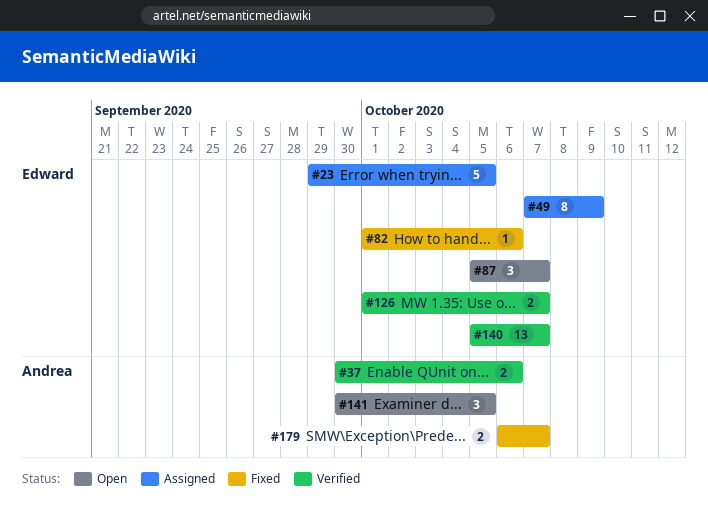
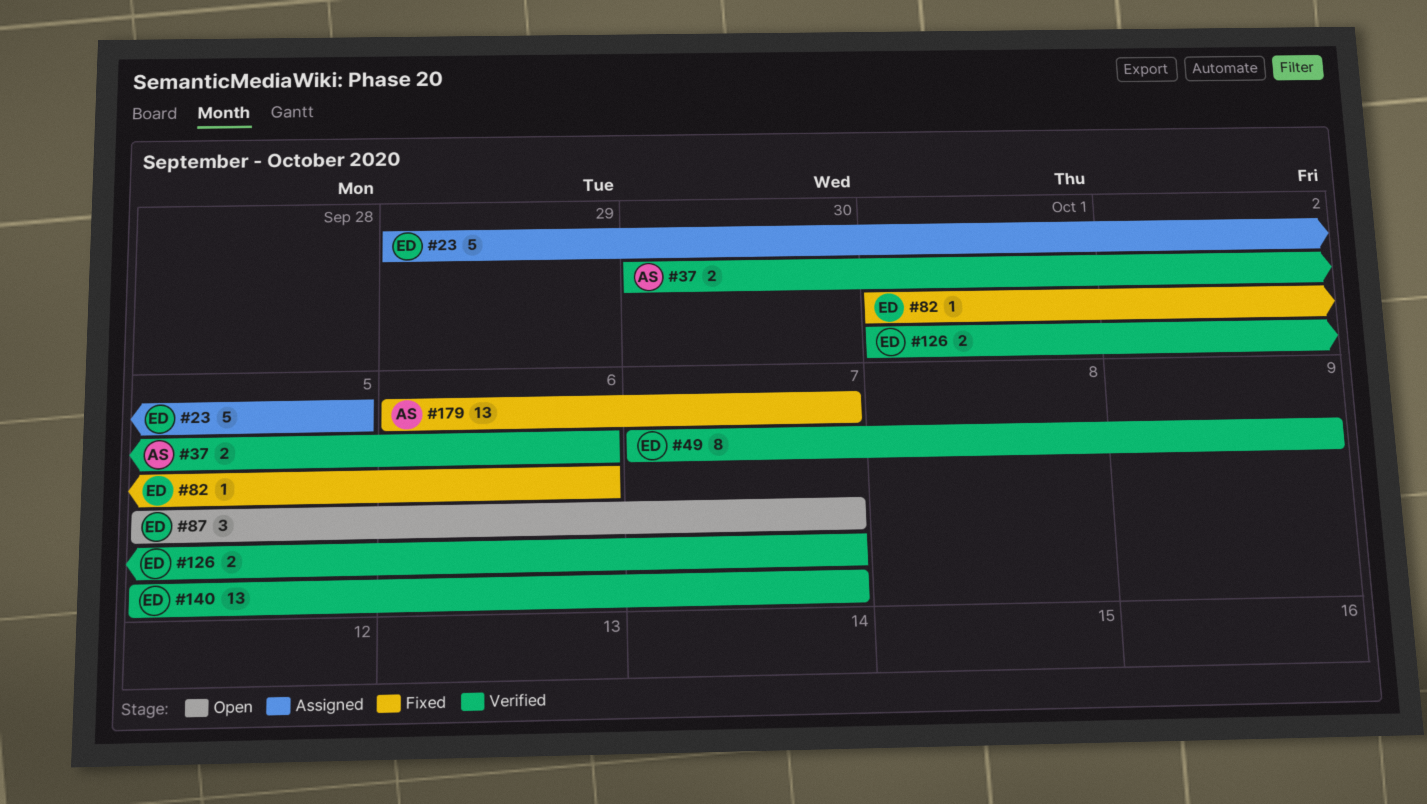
#49, status: Assigned -> Verified
#141: present -> none
#179, estimate: 2 -> 13

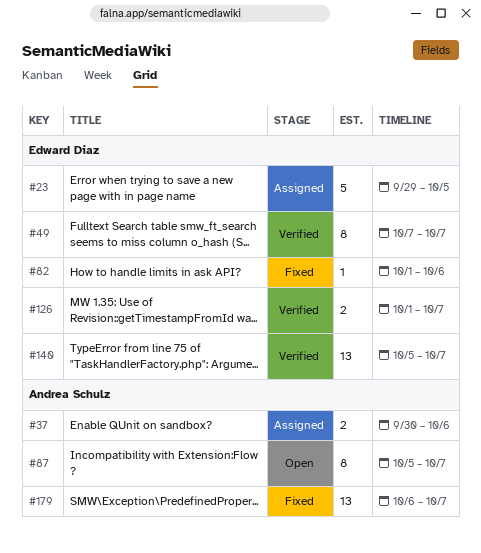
#37, status: Verified -> Assigned
#49, due: Oct 9 -> Oct 7
#87, owner: Edward Diaz -> Andrea Schulz
#87, estimate: 3 -> 8

